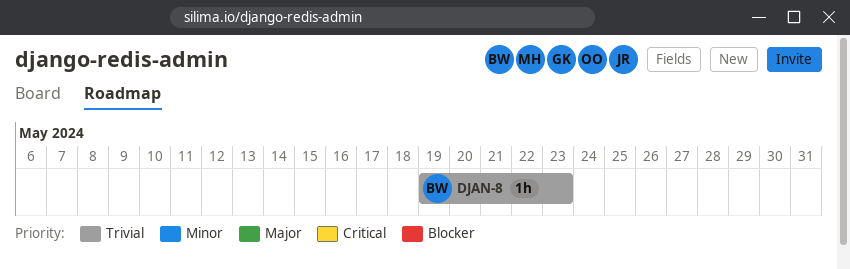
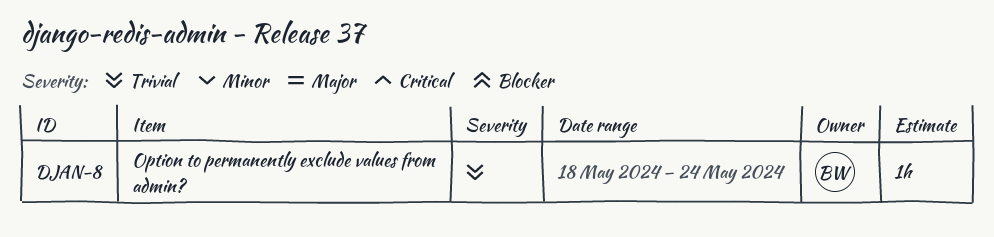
DJAN-8, start: May 19 -> May 18
DJAN-8, due: May 23 -> May 24

